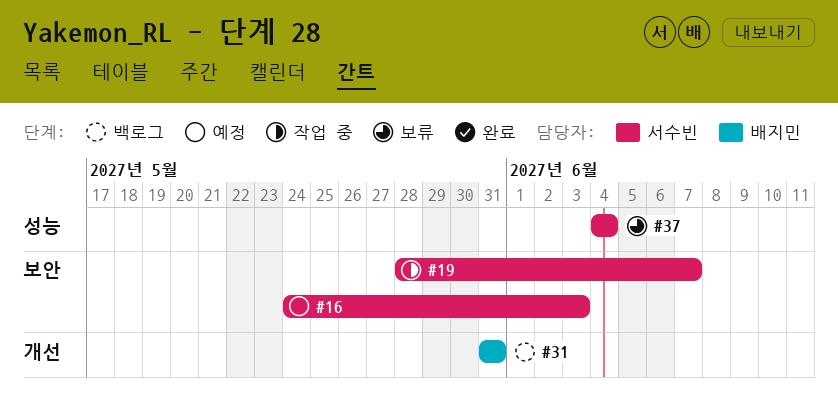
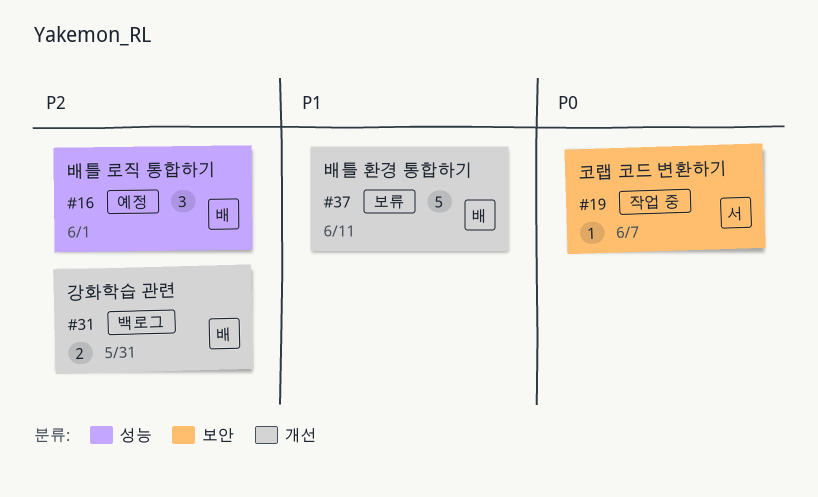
#16, owner: 서수빈 -> 배지민
#16, label: 보안 -> 성능
#16, due: Jun 3 -> Jun 1
#37, owner: 서수빈 -> 배지민
#37, label: 성능 -> 개선
#37, due: Jun 4 -> Jun 11

